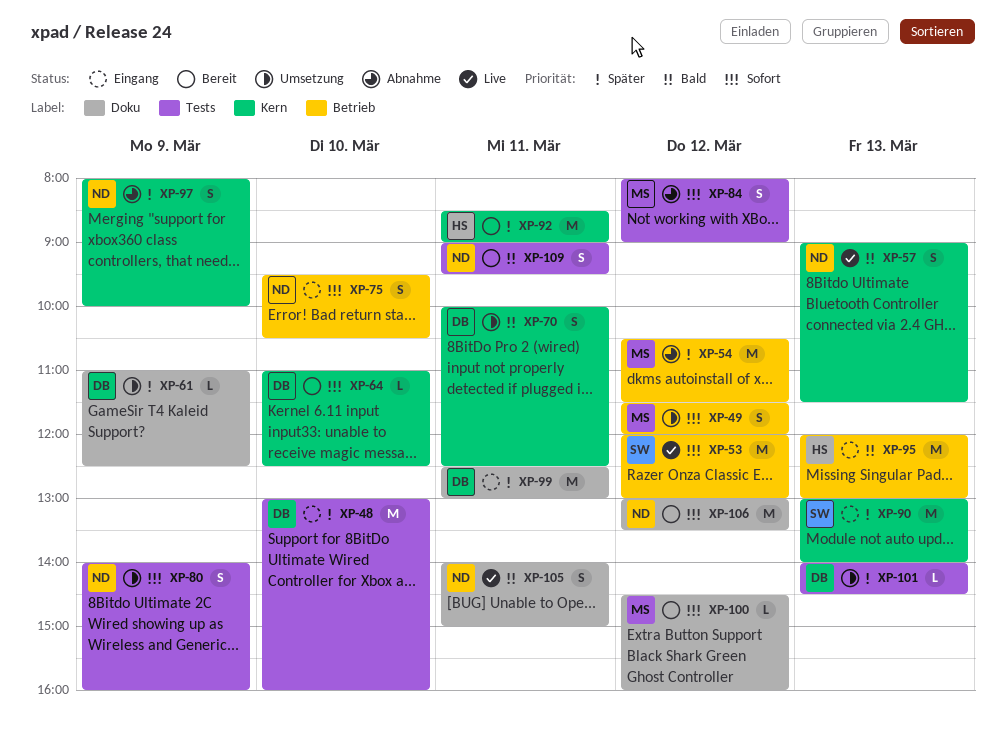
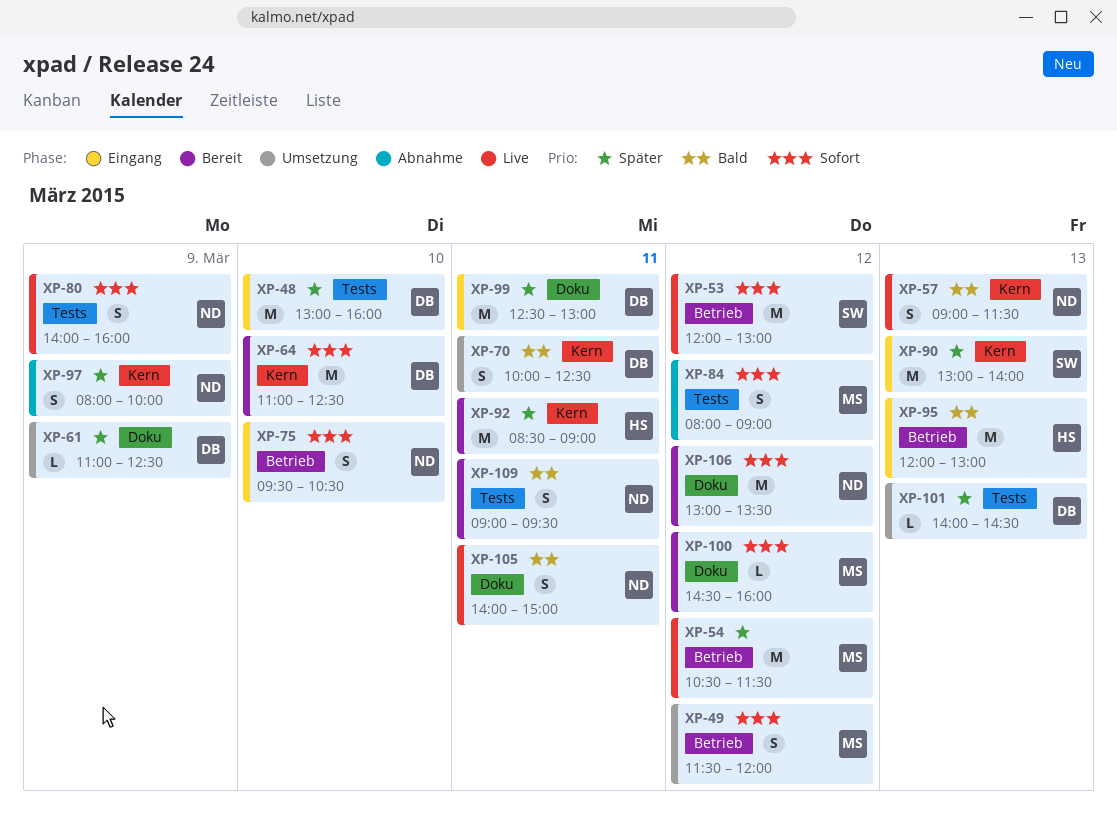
XP-54, status: Abnahme -> Live
XP-64, estimate: L -> M
XP-80, status: Umsetzung -> Live

